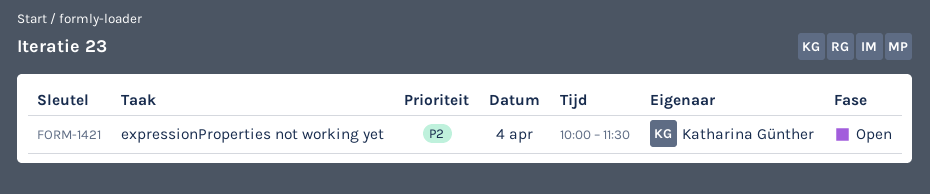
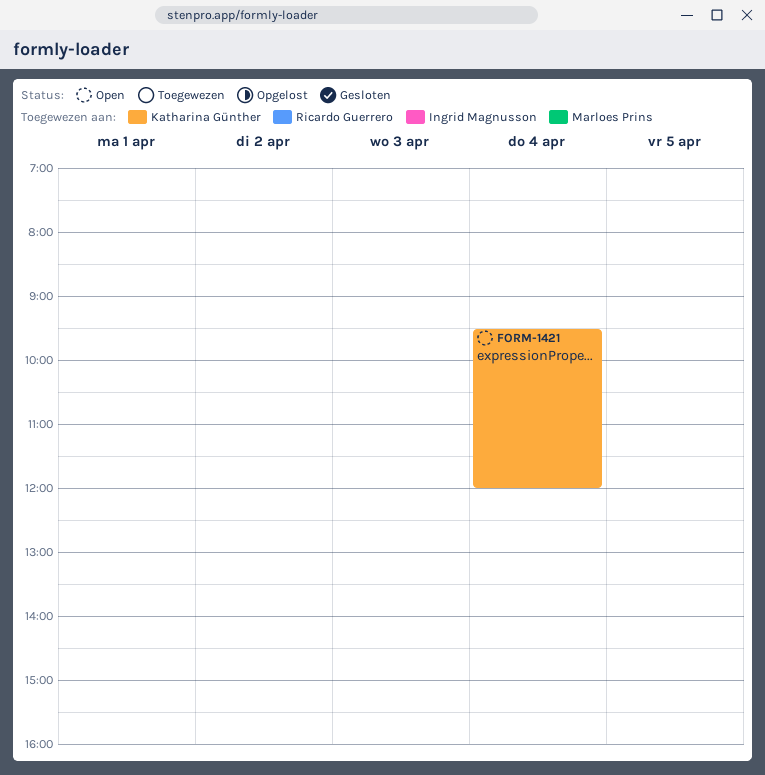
FORM-1421, begins: 10:00 -> 09:30
FORM-1421, ends: 11:30 -> 12:00

